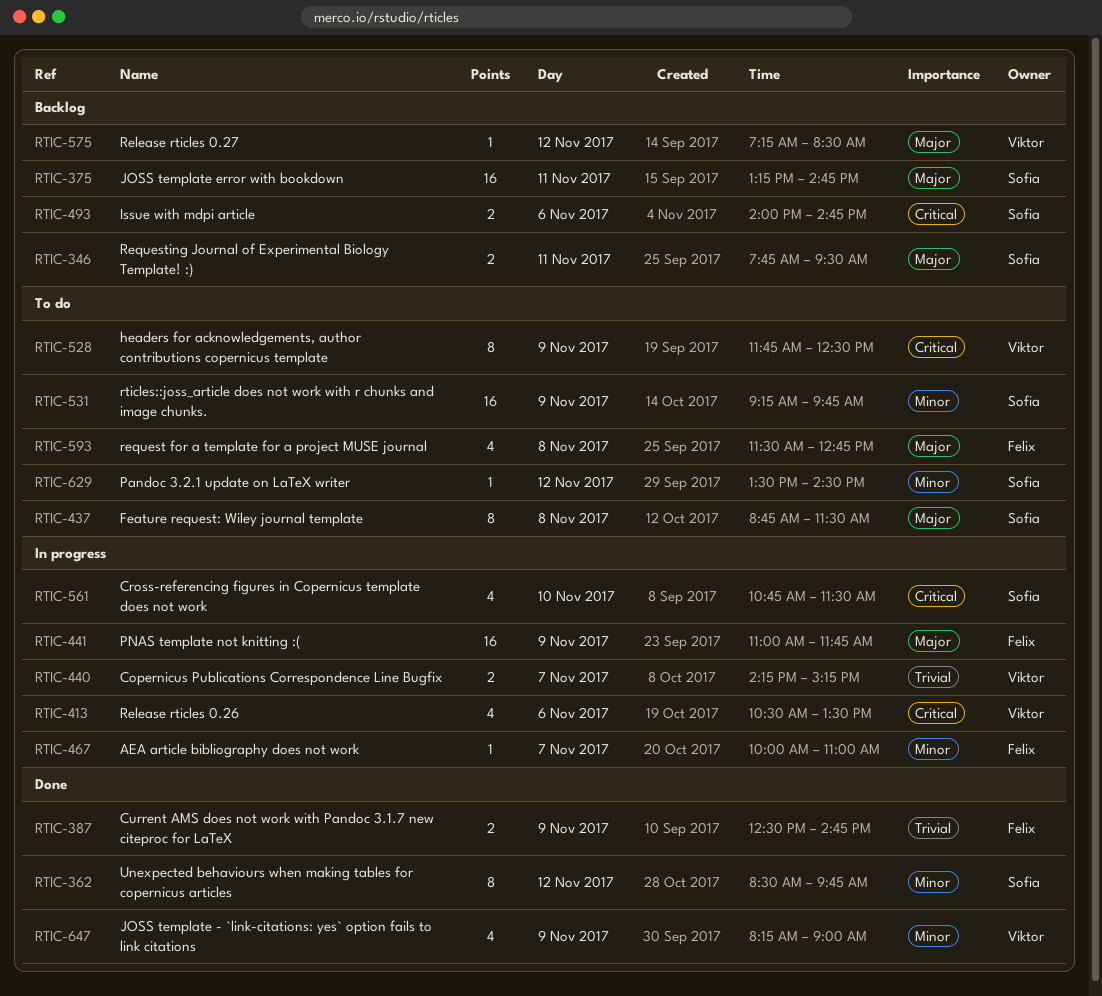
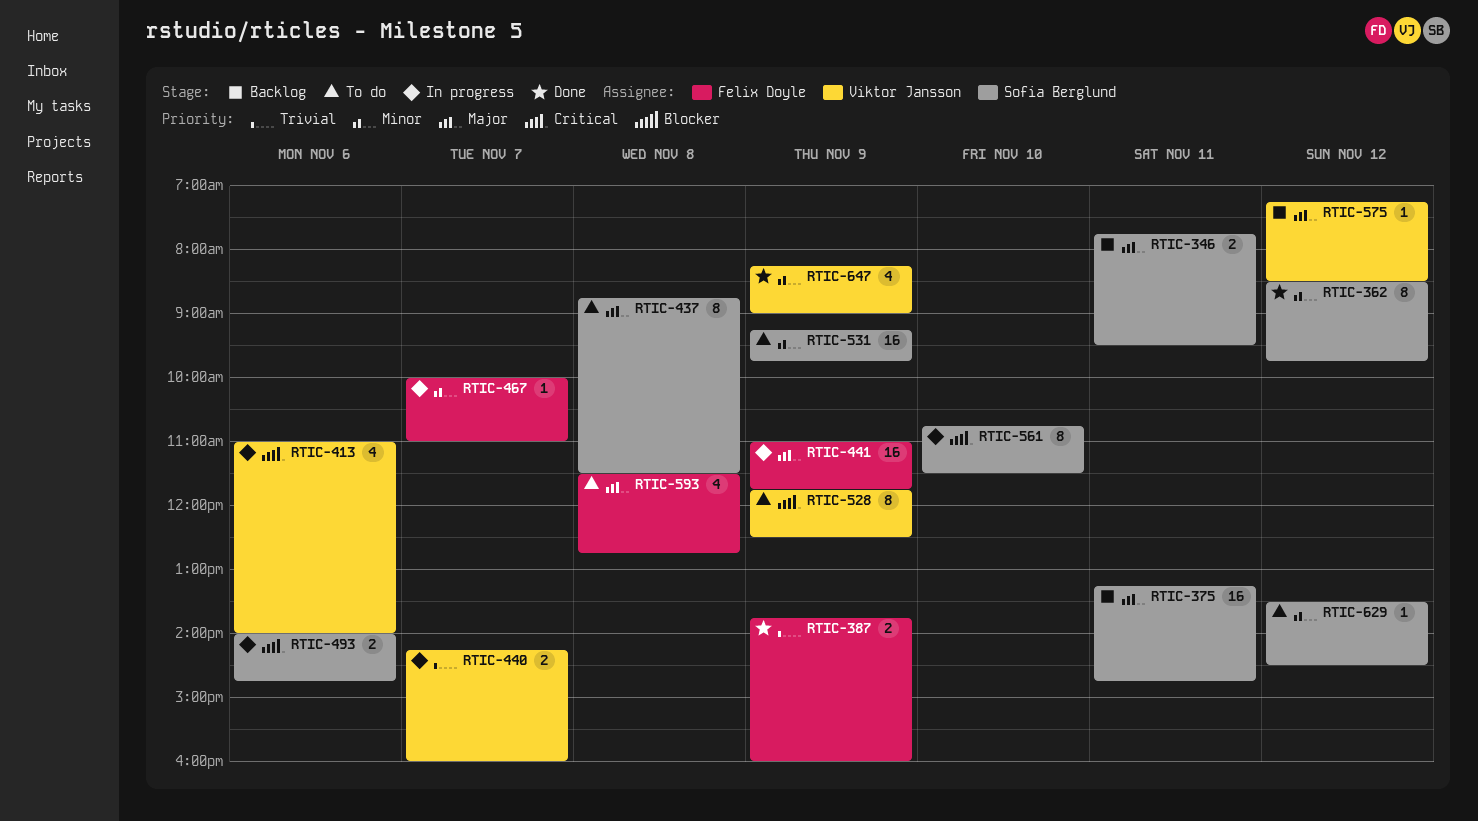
RTIC-387, begins: 12:30 -> 13:45
RTIC-387, ends: 14:45 -> 16:00
RTIC-413, begins: 10:30 -> 11:00
RTIC-413, ends: 13:30 -> 14:00
RTIC-440, ends: 15:15 -> 16:00
RTIC-493, status: Backlog -> In progress
RTIC-561, estimate: 4 -> 8

